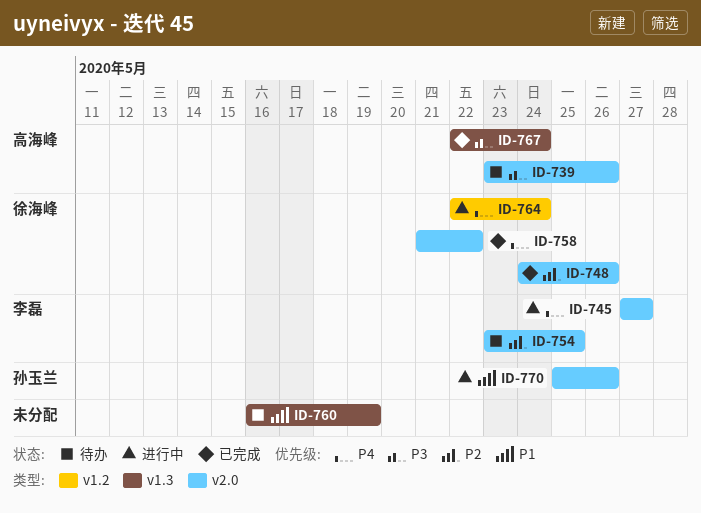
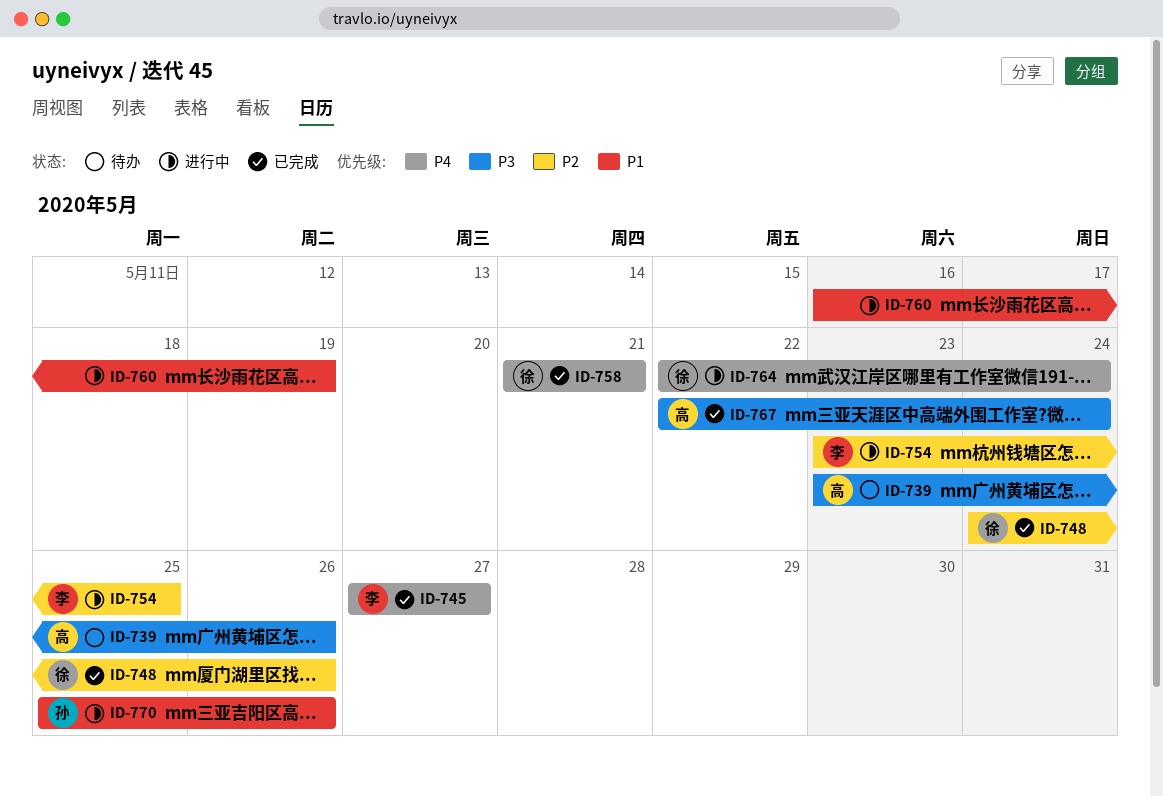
ID-745, status: 进行中 -> 已完成
ID-754, status: 待办 -> 进行中
ID-758, due: May 22 -> May 21
ID-760, status: 待办 -> 进行中

